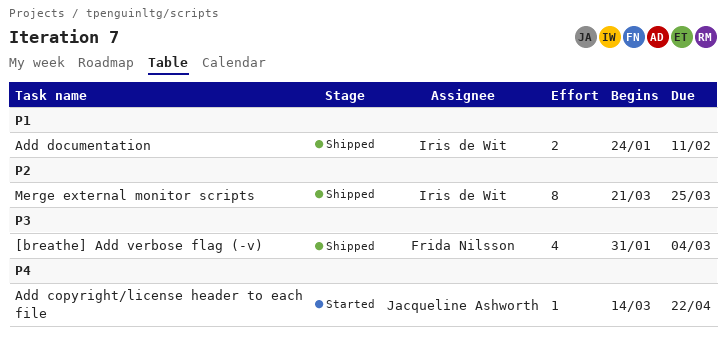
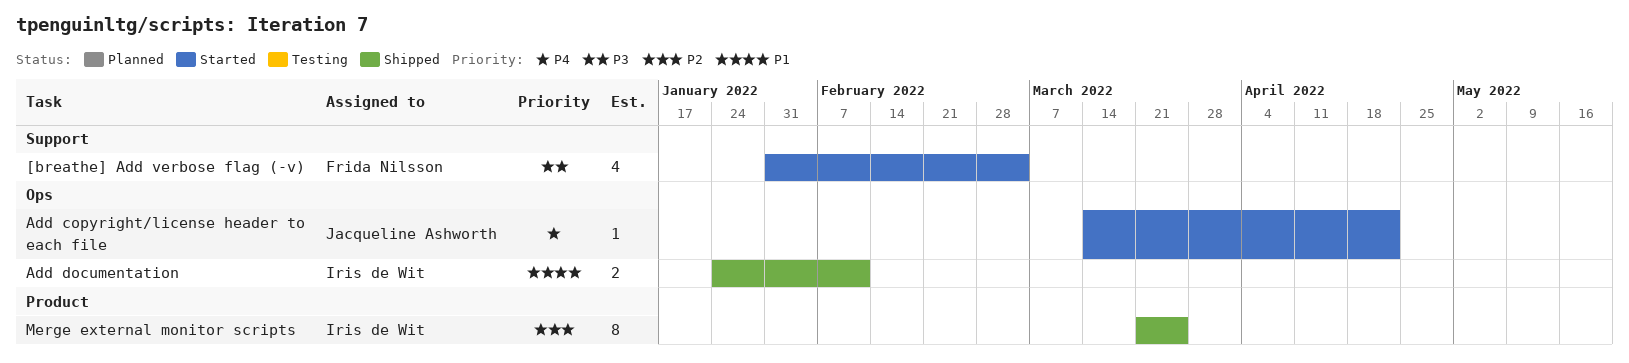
[breathe] Add verbose flag (-v), status: Shipped -> Started

